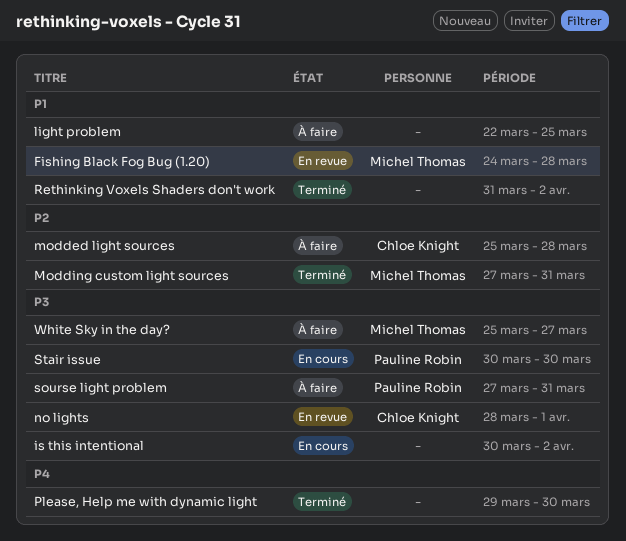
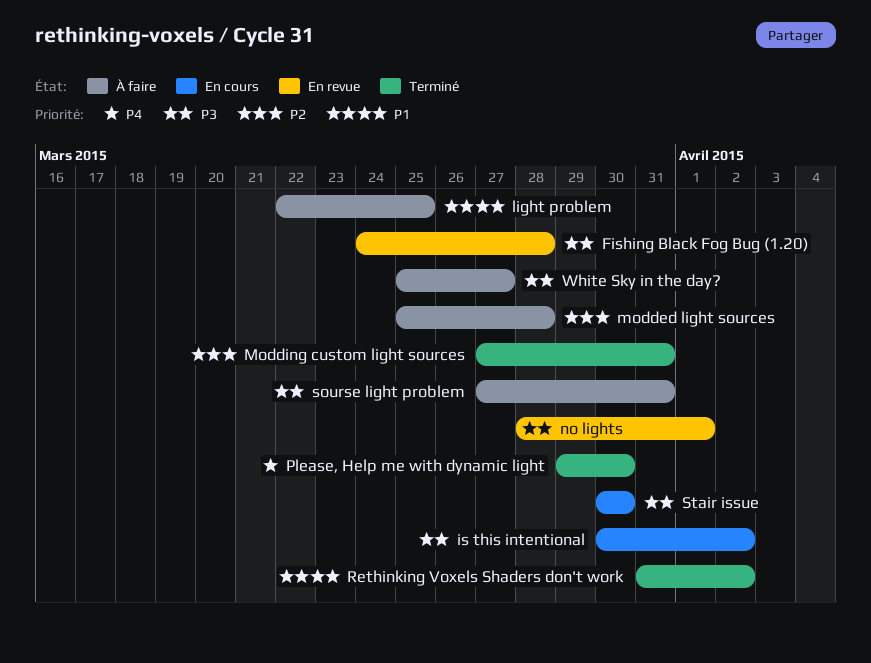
Fishing Black Fog Bug (1.20), priority: P1 -> P3

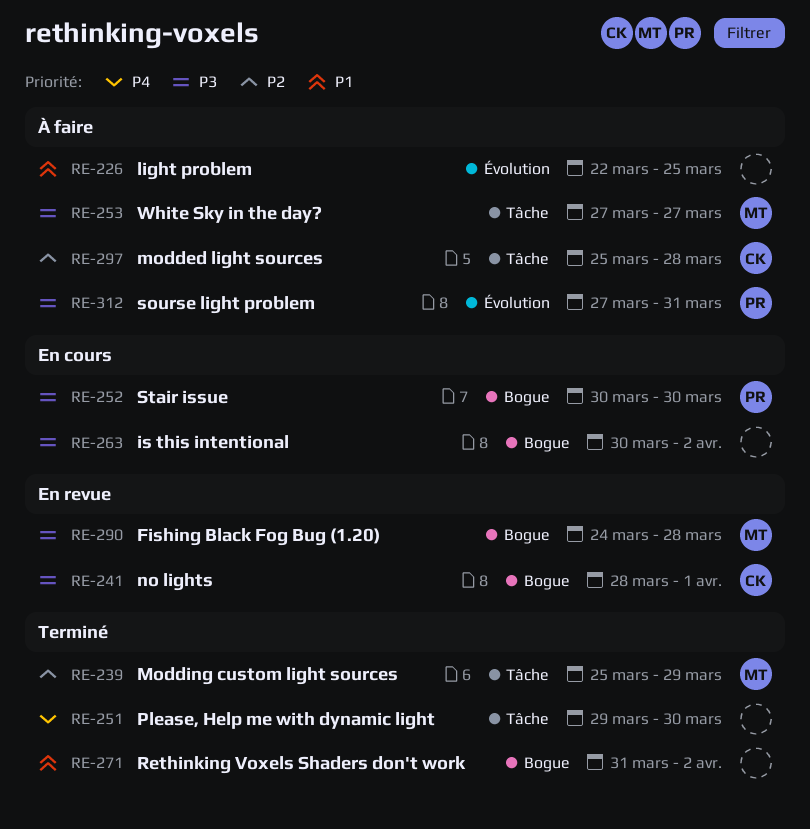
Modding custom light sources, start: Mar 27 -> Mar 25
Modding custom light sources, due: Mar 31 -> Mar 29
White Sky in the day?, start: Mar 25 -> Mar 27

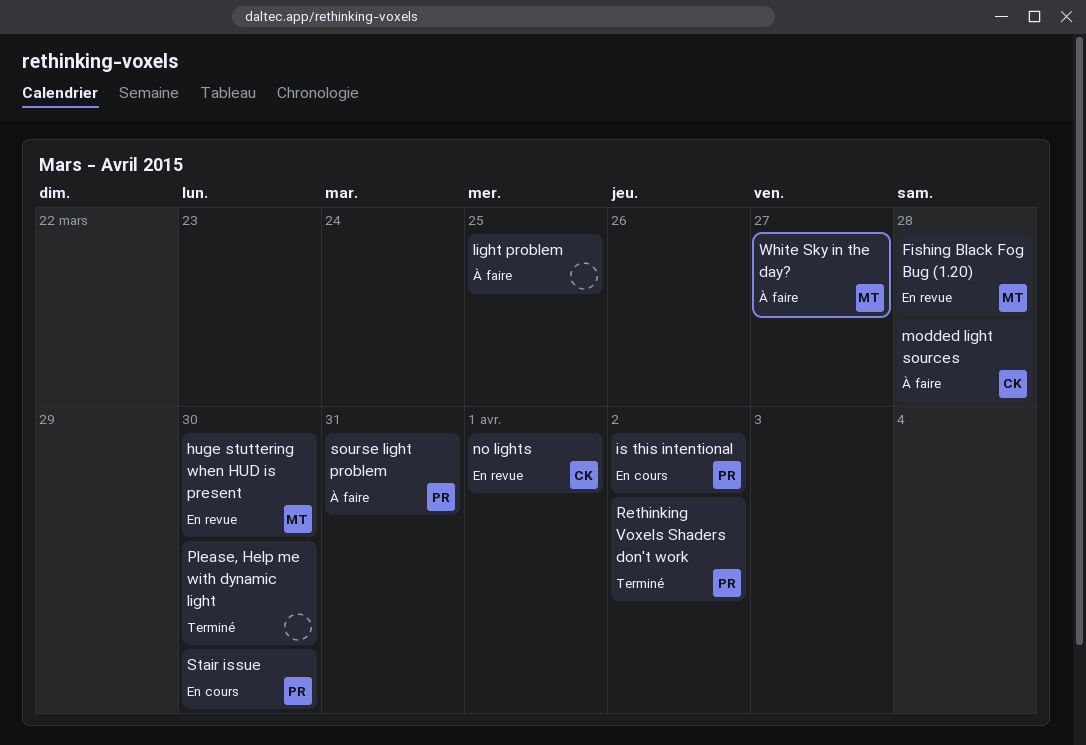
huge stuttering when HUD is present: none -> present
is this intentional, owner: none -> PR
Modding custom light sources: present -> none
Rethinking Voxels Shaders don't work, owner: none -> PR

